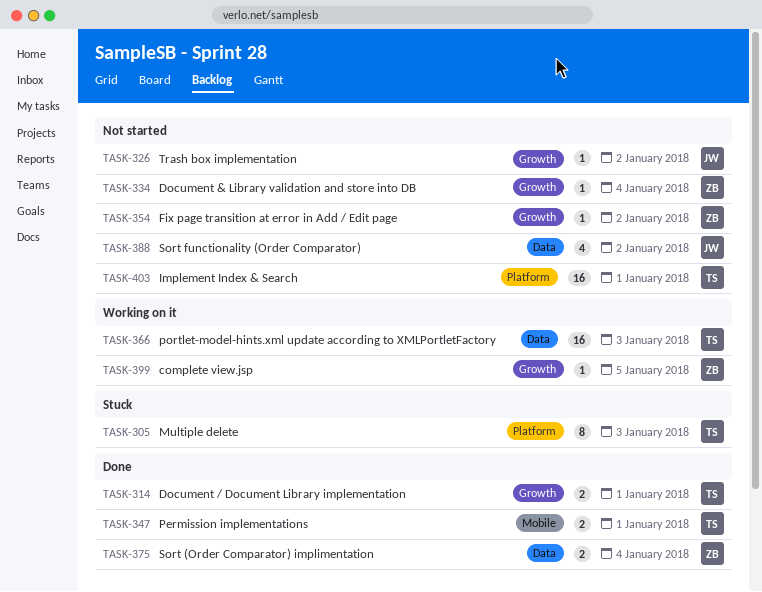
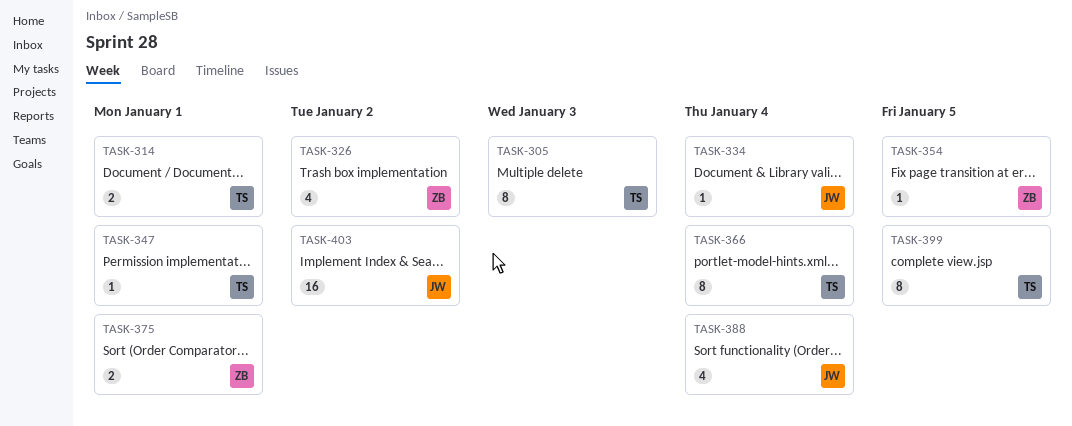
TASK-326, owner: JW -> ZB
TASK-326, estimate: 1 -> 4
TASK-334, owner: ZB -> JW
TASK-347, estimate: 2 -> 1
TASK-354, due: Jan 2 -> Jan 5
TASK-366, estimate: 16 -> 8
TASK-366, due: Jan 3 -> Jan 4
TASK-375, due: Jan 4 -> Jan 1
TASK-388, due: Jan 2 -> Jan 4
TASK-399, owner: ZB -> TS
TASK-399, estimate: 1 -> 8
TASK-403, owner: TS -> JW
TASK-403, due: Jan 1 -> Jan 2

